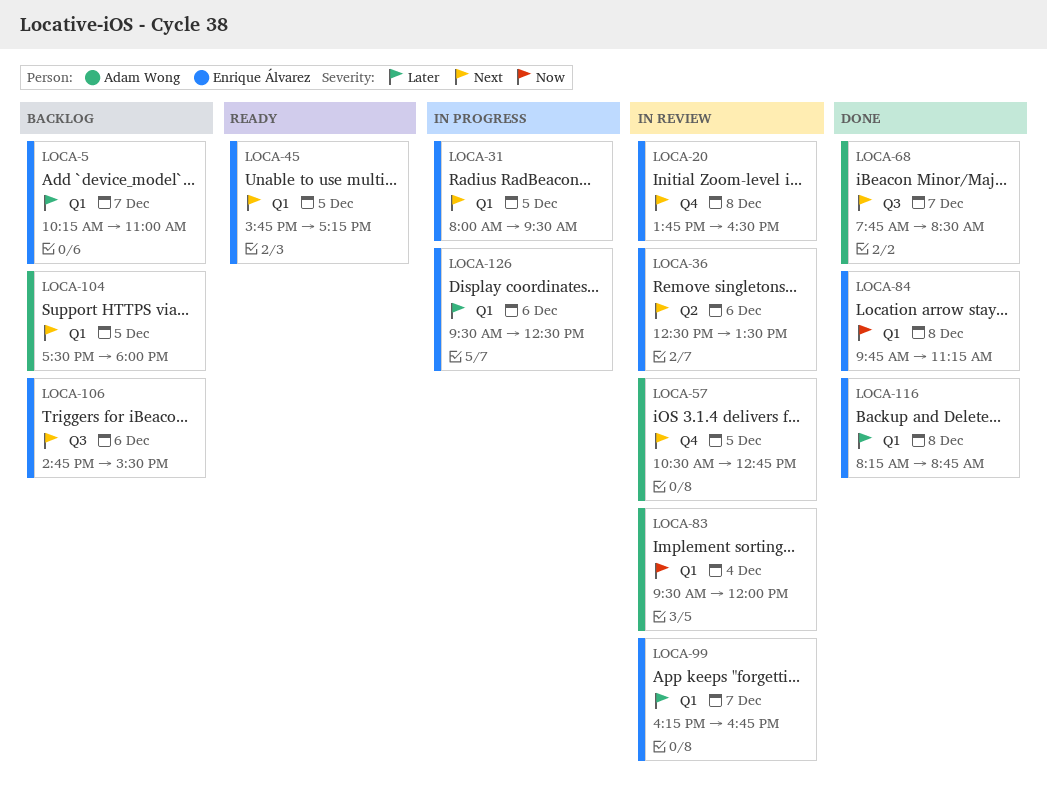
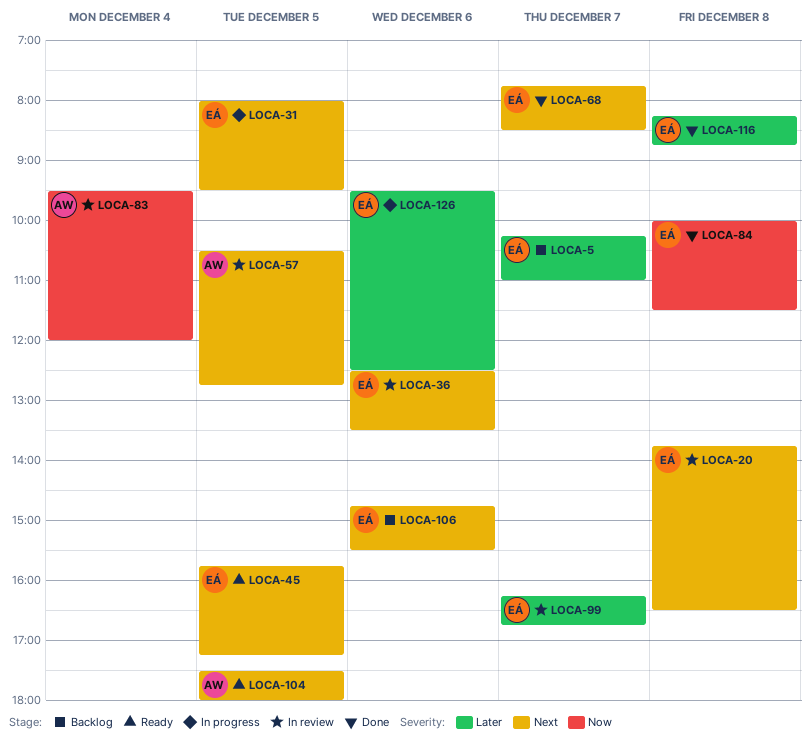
LOCA-68, owner: Adam Wong -> Enrique Álvarez
LOCA-84, begins: 09:45 -> 10:00
LOCA-84, ends: 11:15 -> 11:30
LOCA-104, status: Backlog -> Ready

